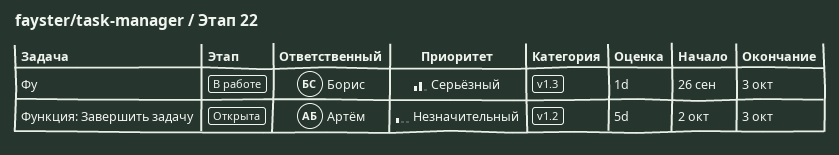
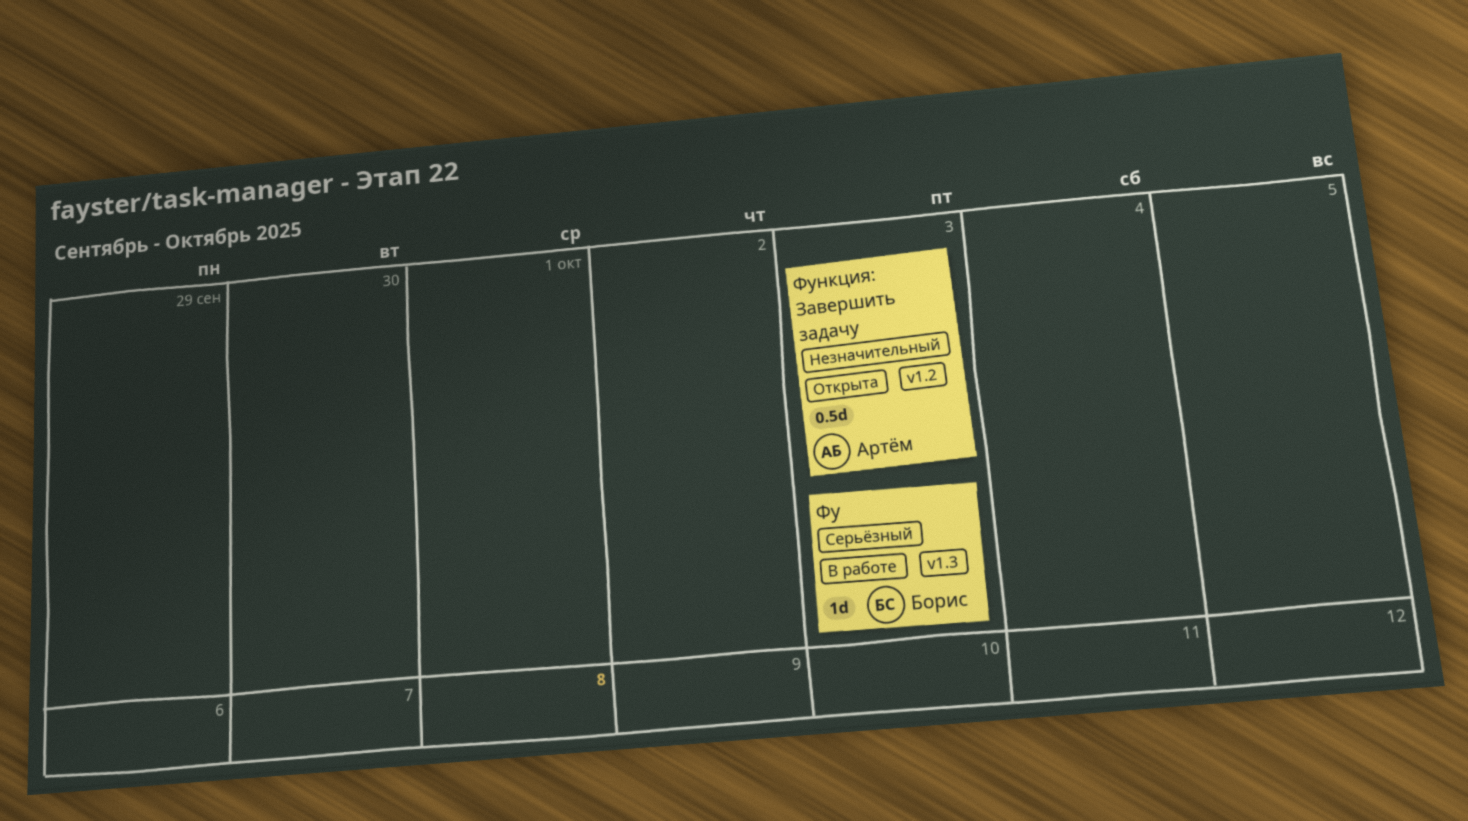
Функция: Завершить задачу, estimate: 5d -> 0.5d

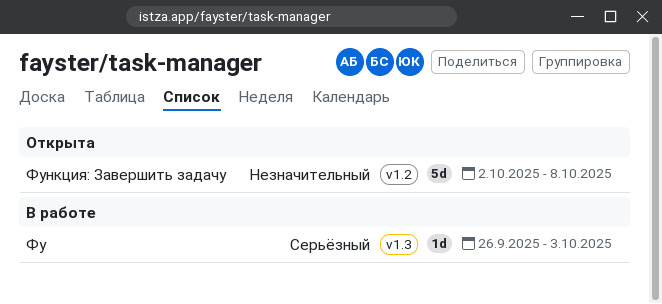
Функция: Завершить задачу, estimate: 0.5d -> 5d
Функция: Завершить задачу, due: Oct 3 -> Oct 8

